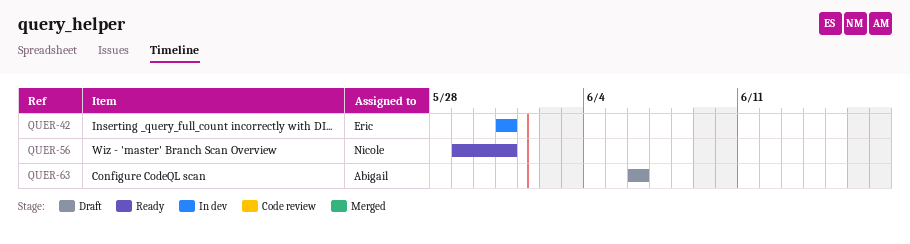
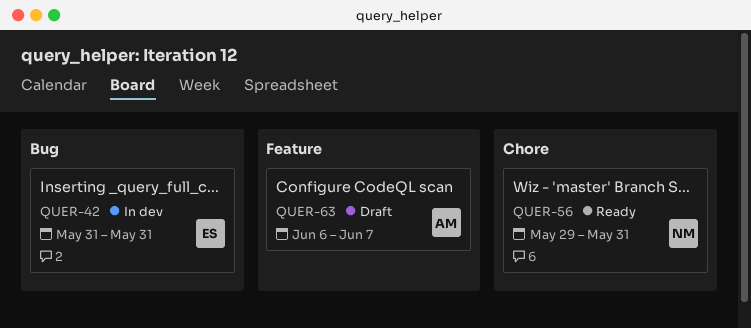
QUER-63, due: Jun 6 -> Jun 7

